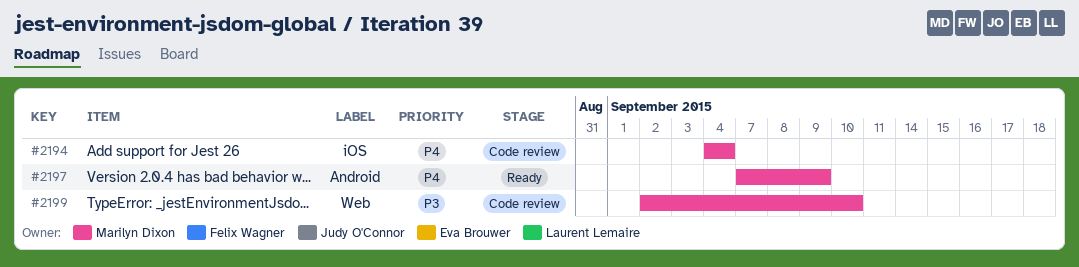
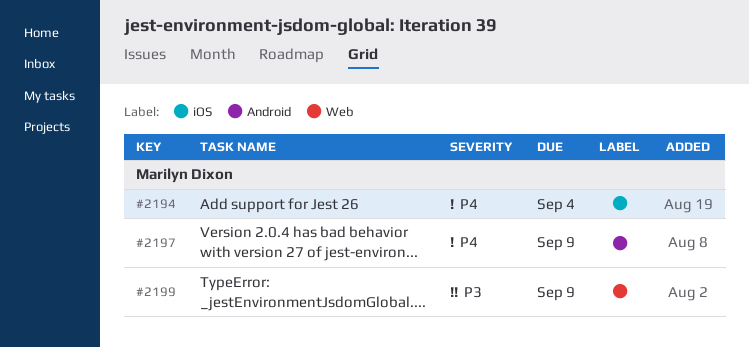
#2199, due: Sep 10 -> Sep 9

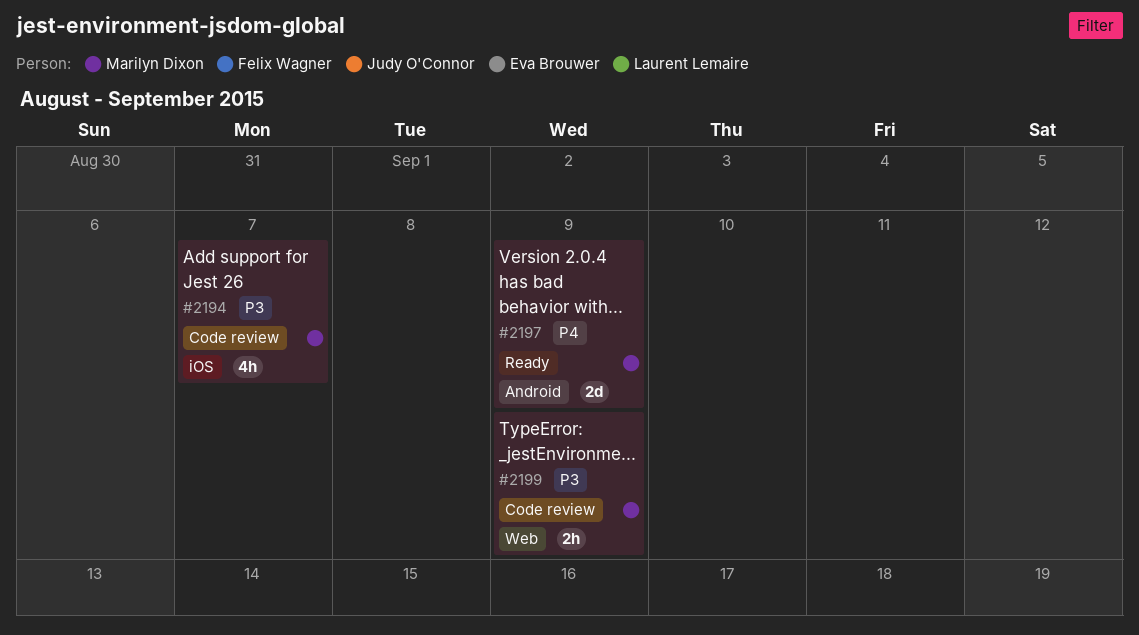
#2194, priority: P4 -> P3
#2194, due: Sep 4 -> Sep 7

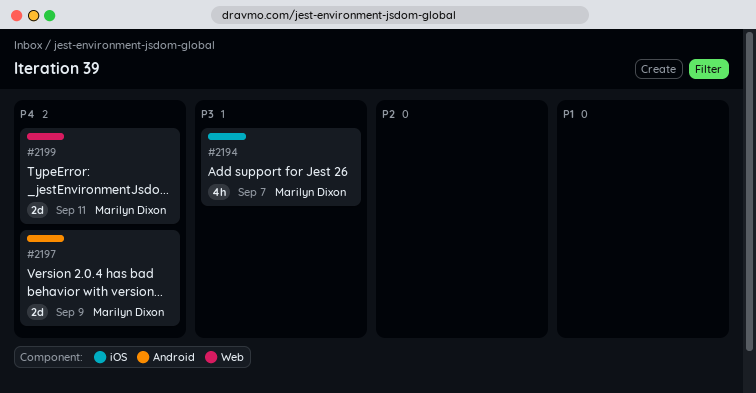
#2199, priority: P3 -> P4
#2199, estimate: 2h -> 2d
#2199, due: Sep 9 -> Sep 11

